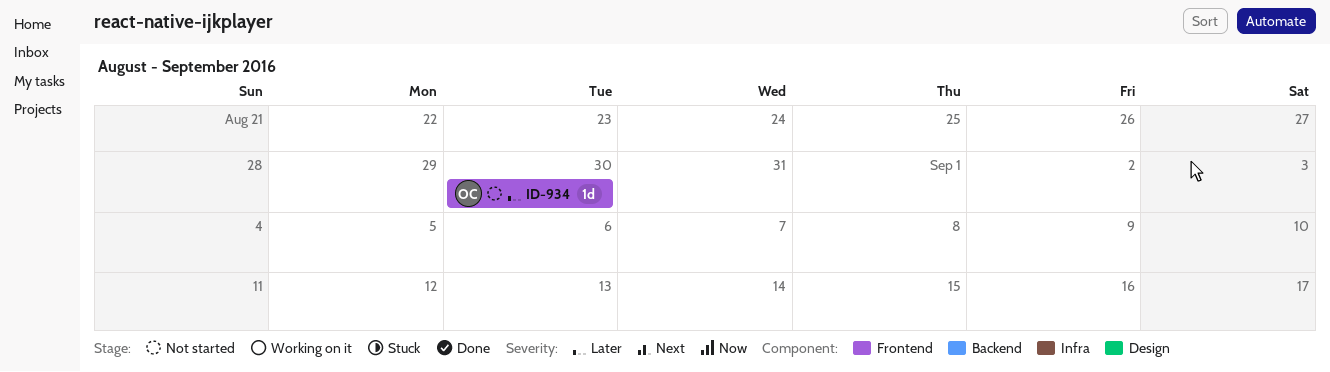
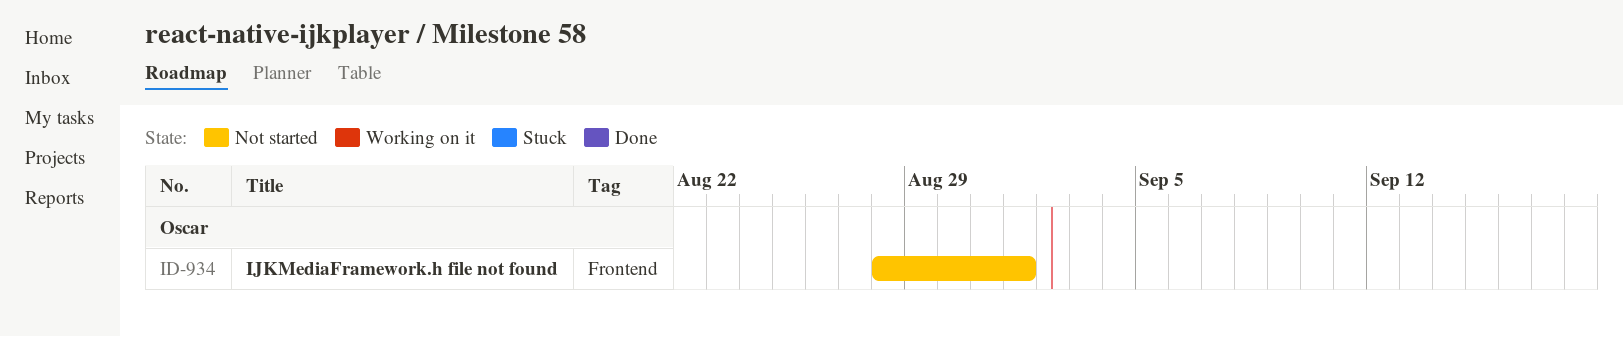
ID-934, start: Aug 30 -> Aug 28
ID-934, due: Aug 30 -> Sep 1

